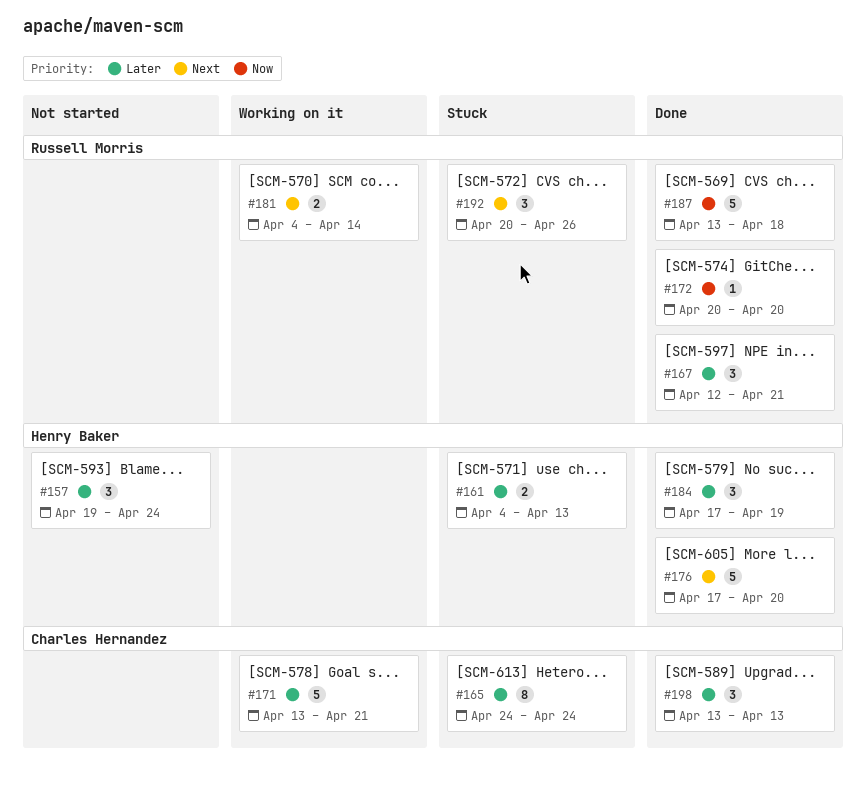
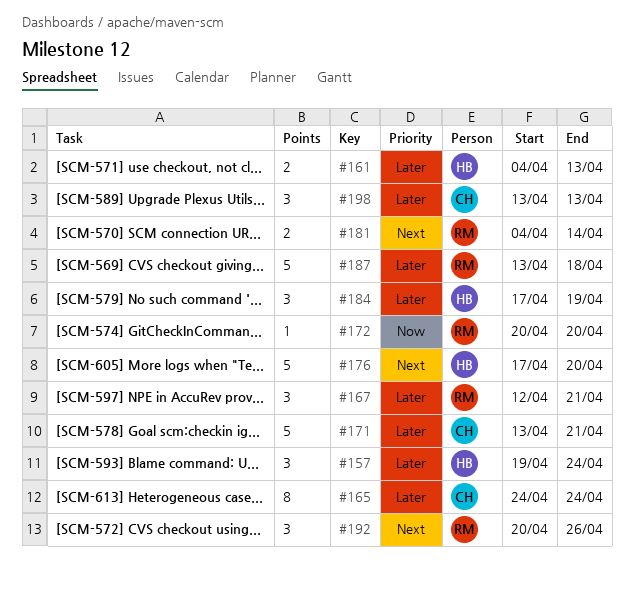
#187, priority: Now -> Later

